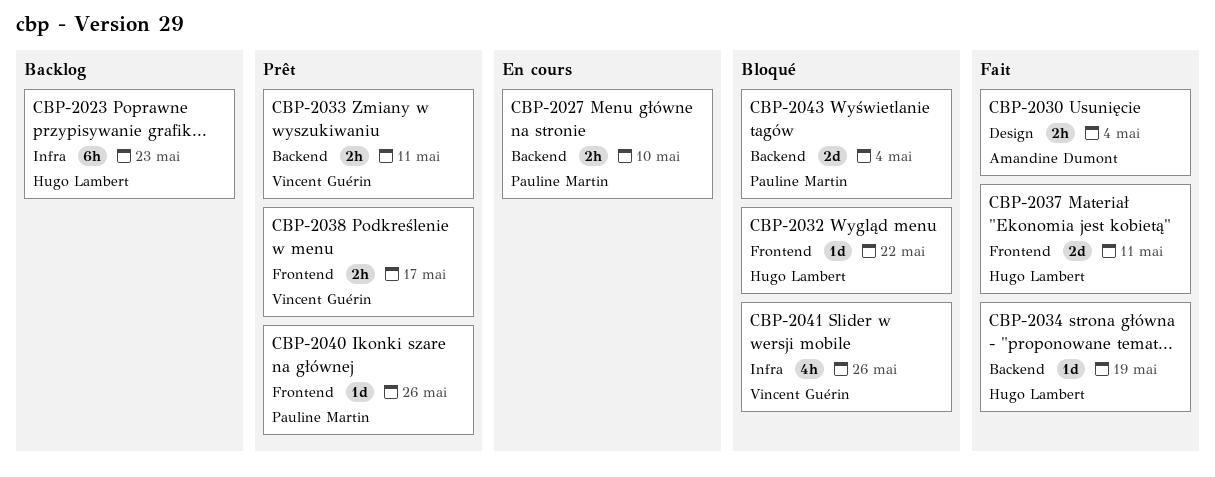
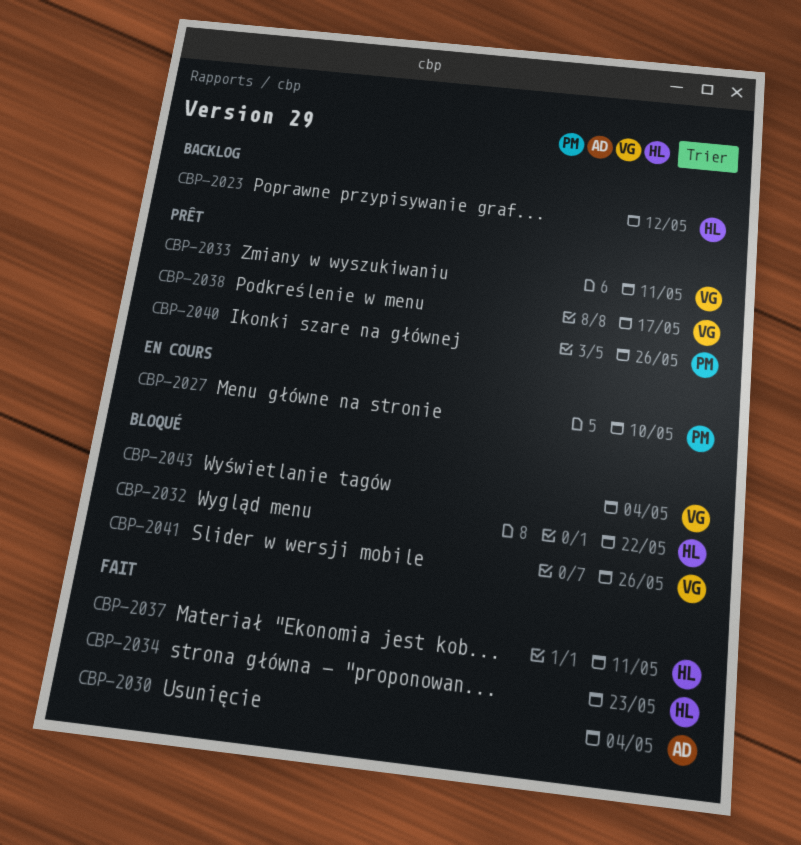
CBP-2023, due: May 23 -> May 12
CBP-2034, due: May 19 -> May 23
CBP-2043, owner: Pauline Martin -> Vincent Guérin

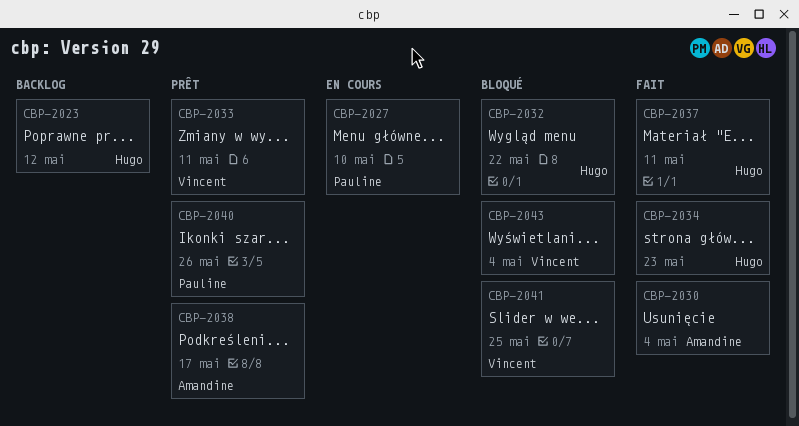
CBP-2038, owner: Vincent -> Amandine
CBP-2041, due: May 26 -> May 25

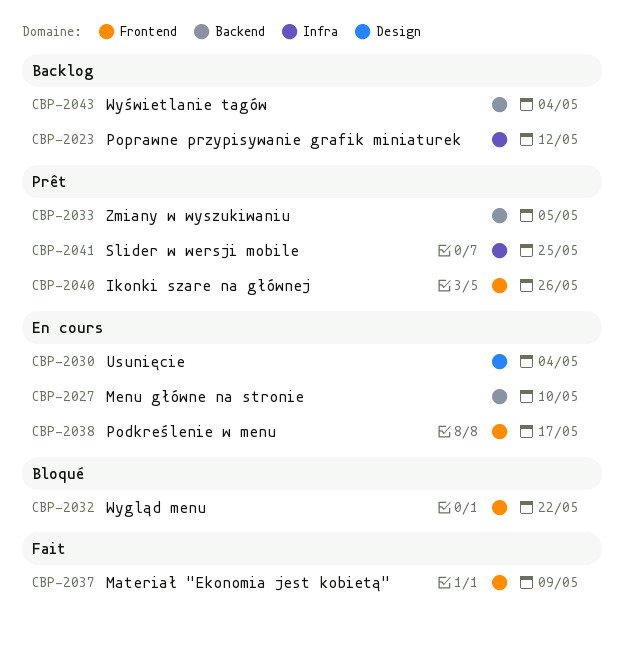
CBP-2030, status: Fait -> En cours
CBP-2033, due: May 11 -> May 5
CBP-2034: present -> none
CBP-2037, due: May 11 -> May 9
CBP-2038, status: Prêt -> En cours
CBP-2041, status: Bloqué -> Prêt
CBP-2043, status: Bloqué -> Backlog

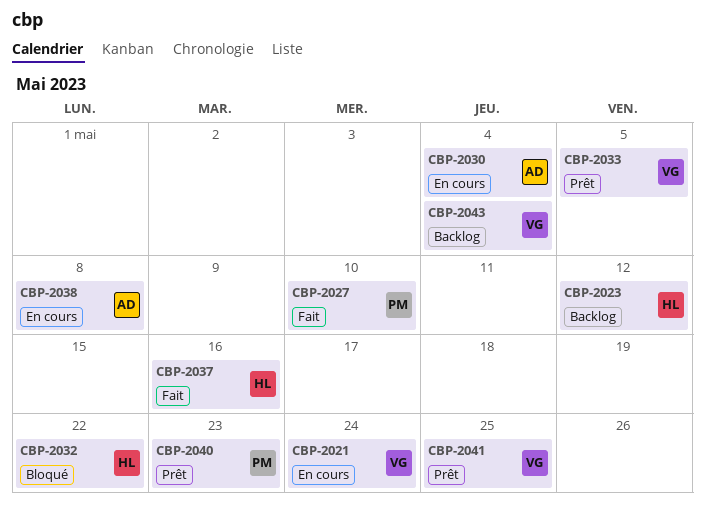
CBP-2021: none -> present
CBP-2027, status: En cours -> Fait
CBP-2037, due: May 9 -> May 16
CBP-2038, due: May 17 -> May 8
CBP-2040, due: May 26 -> May 23

